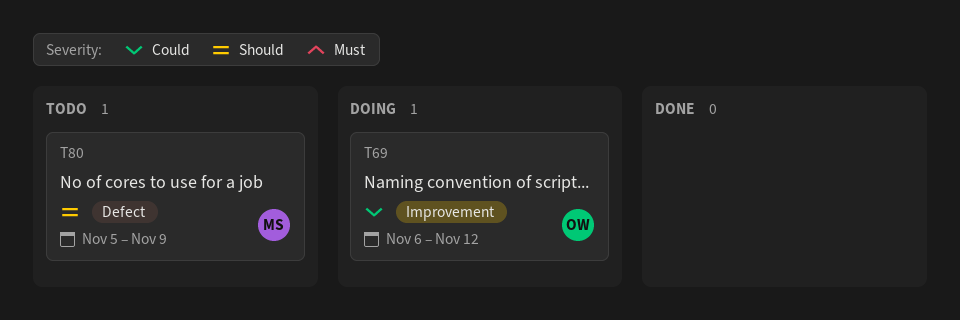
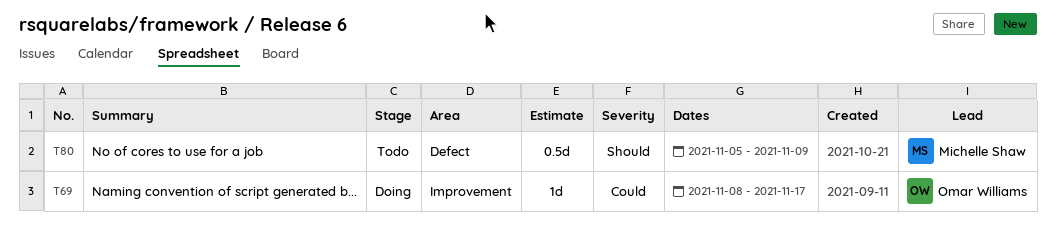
T69, start: Nov 6 -> Nov 8
T69, due: Nov 12 -> Nov 17

